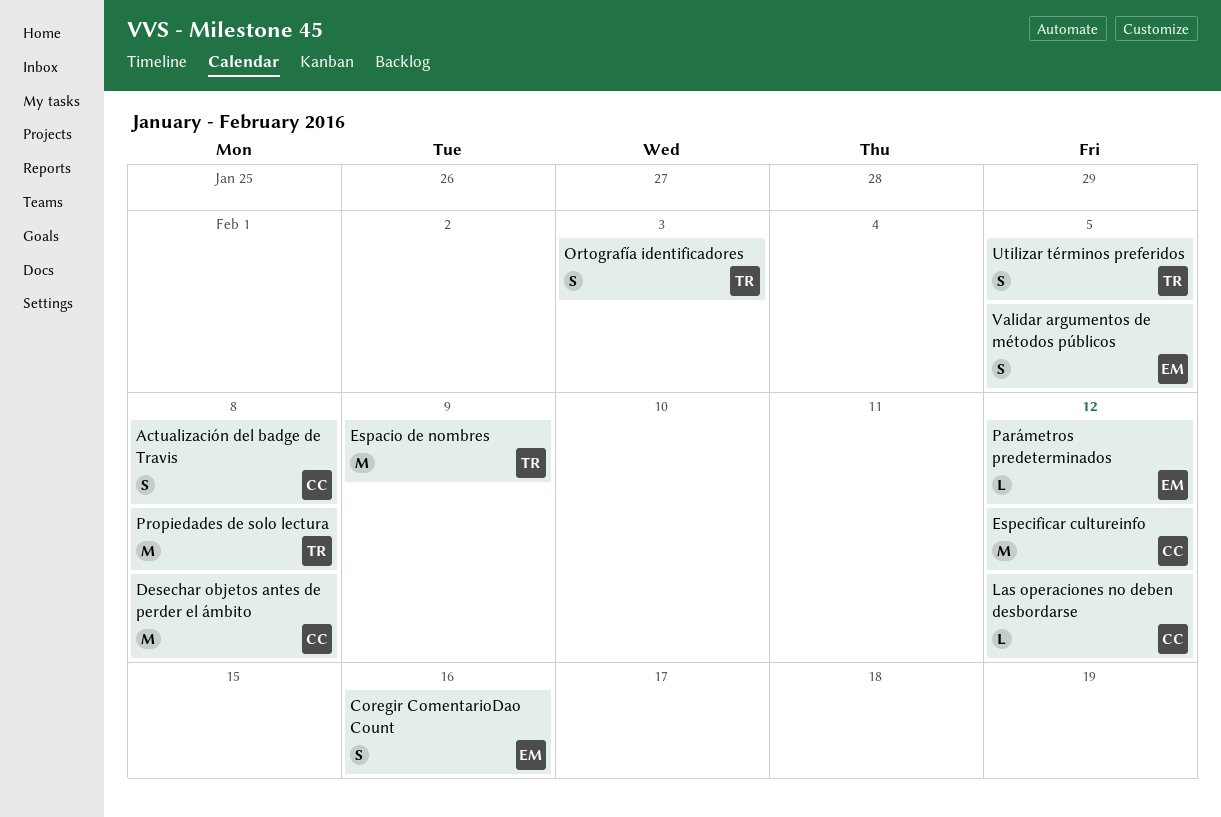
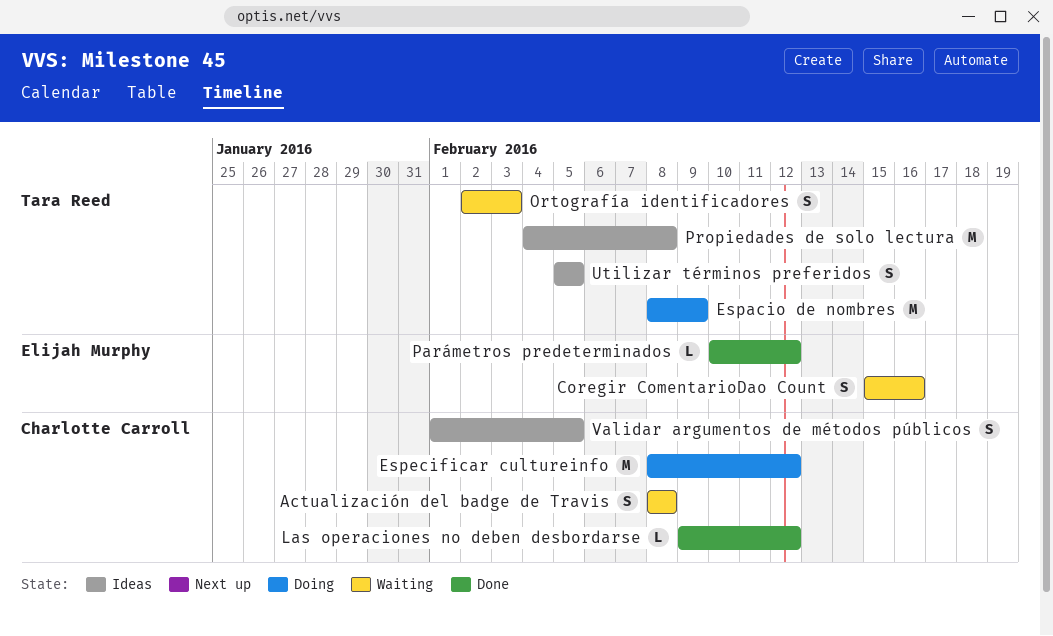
Desechar objetos antes de perder el ámbito: present -> none
Validar argumentos de métodos públicos, owner: Elijah Murphy -> Charlotte Carroll

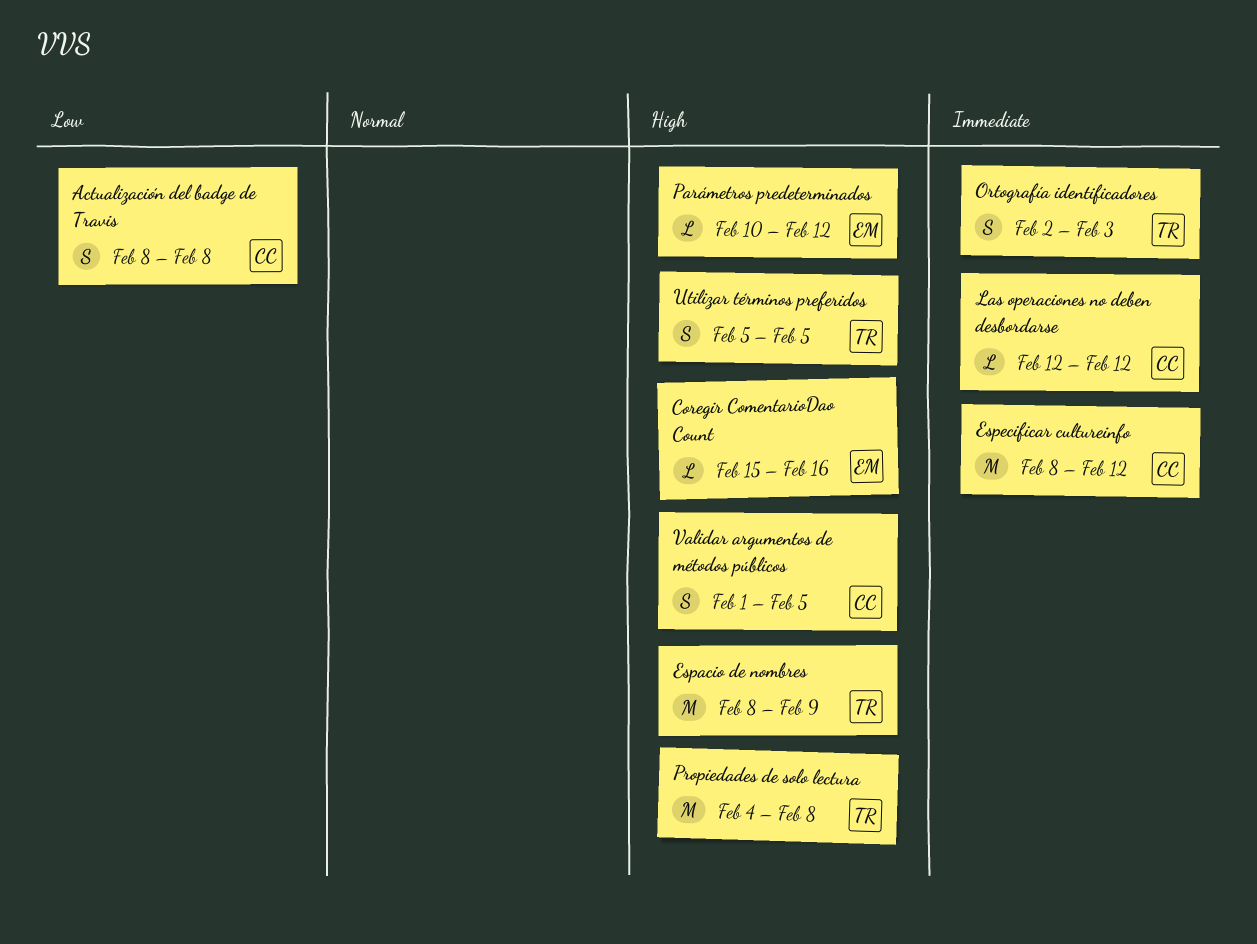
Coregir ComentarioDao Count, estimate: S -> L
Las operaciones no deben desbordarse, start: Feb 9 -> Feb 12

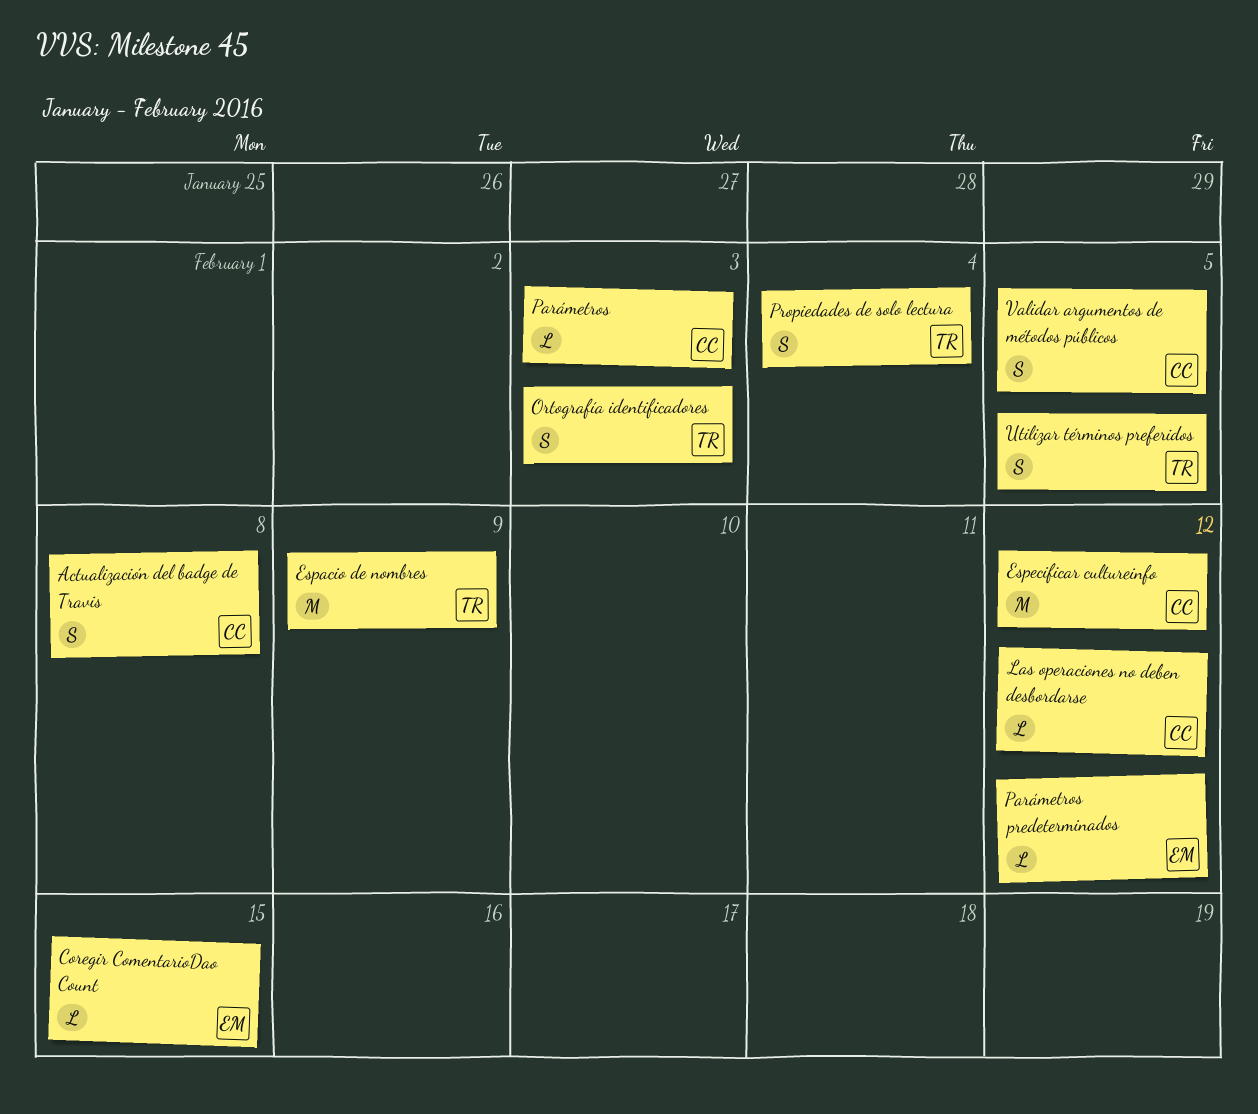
Coregir ComentarioDao Count, due: Feb 16 -> Feb 15
Parámetros: none -> present
Propiedades de solo lectura, estimate: M -> S
Propiedades de solo lectura, due: Feb 8 -> Feb 4

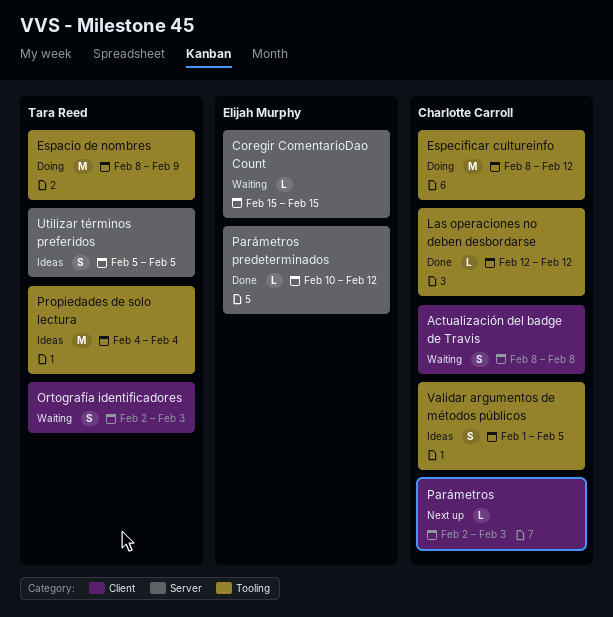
Propiedades de solo lectura, estimate: S -> M

